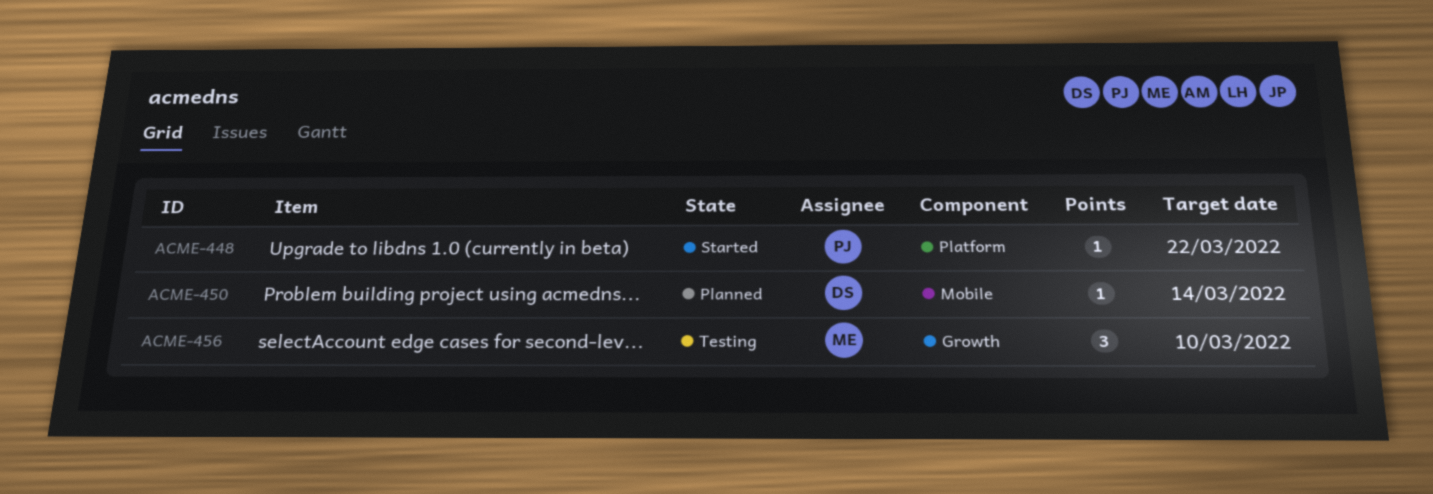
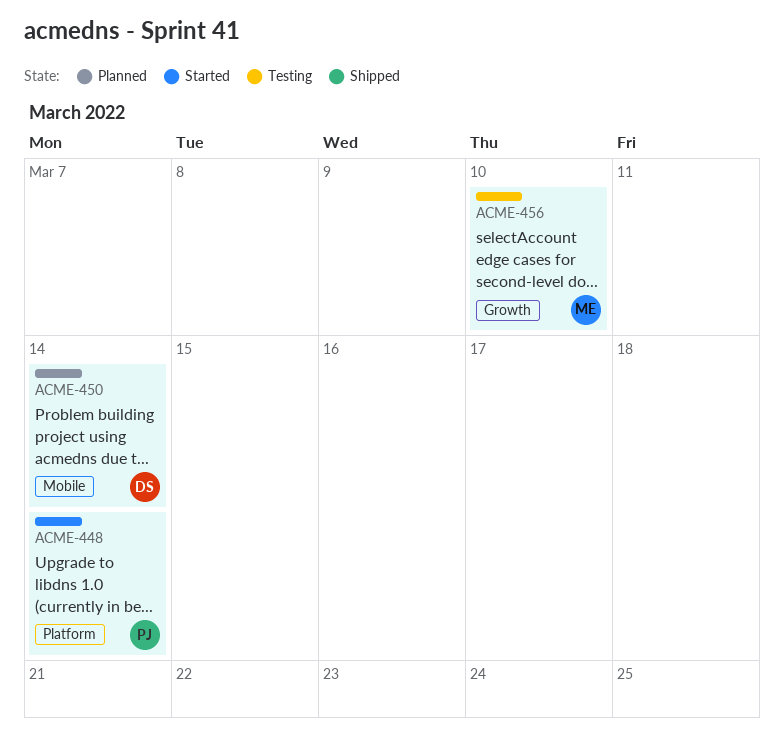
ACME-448, due: Mar 22 -> Mar 14

